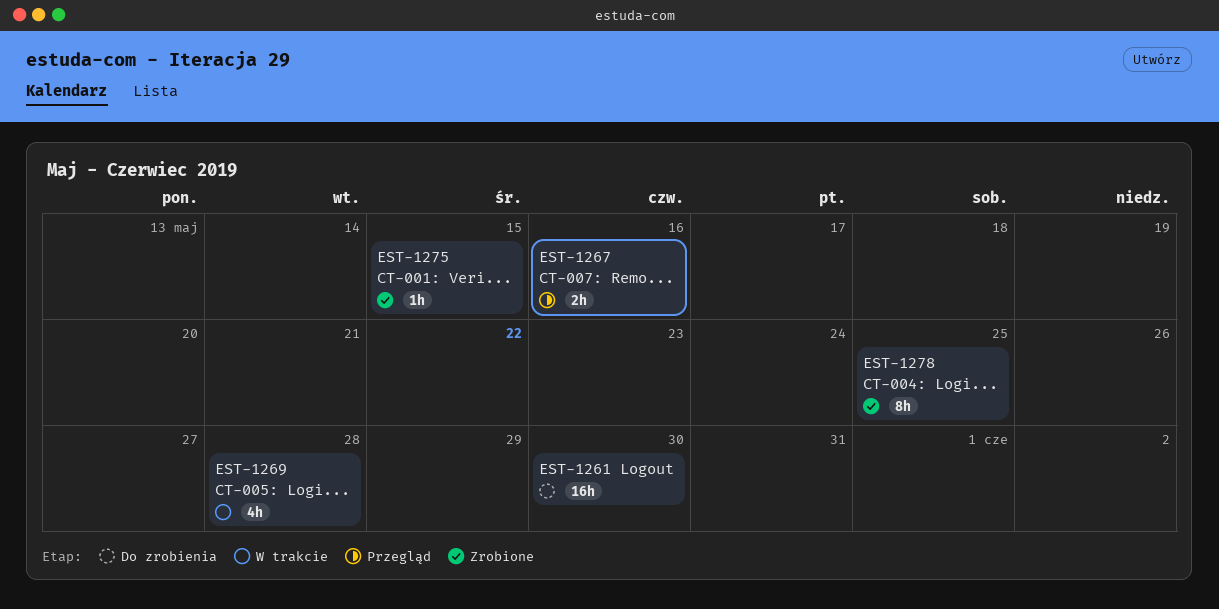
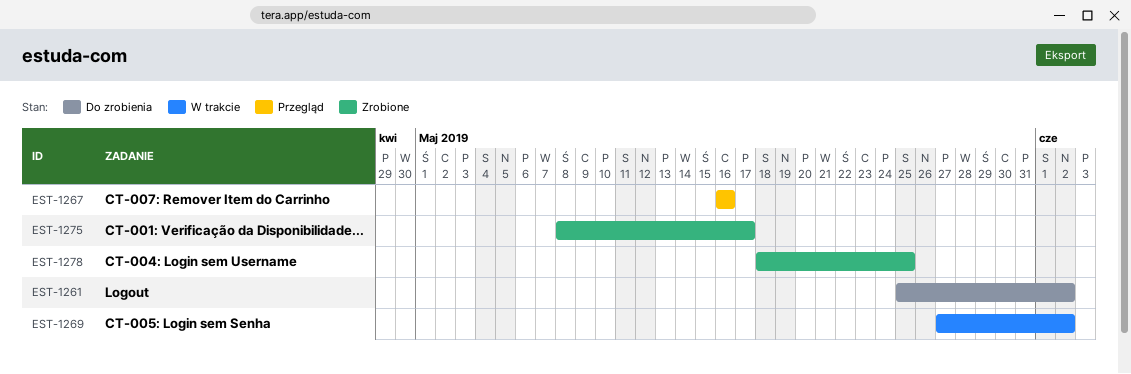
EST-1261, due: May 30 -> Jun 2
EST-1269, due: May 28 -> Jun 2
EST-1275, due: May 15 -> May 17

